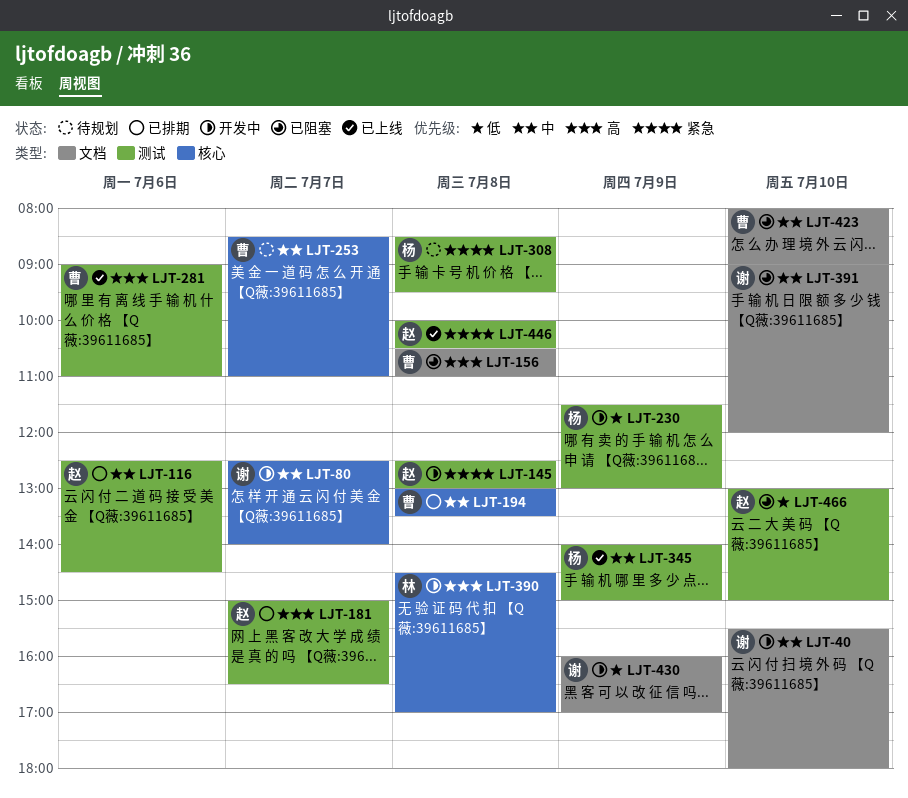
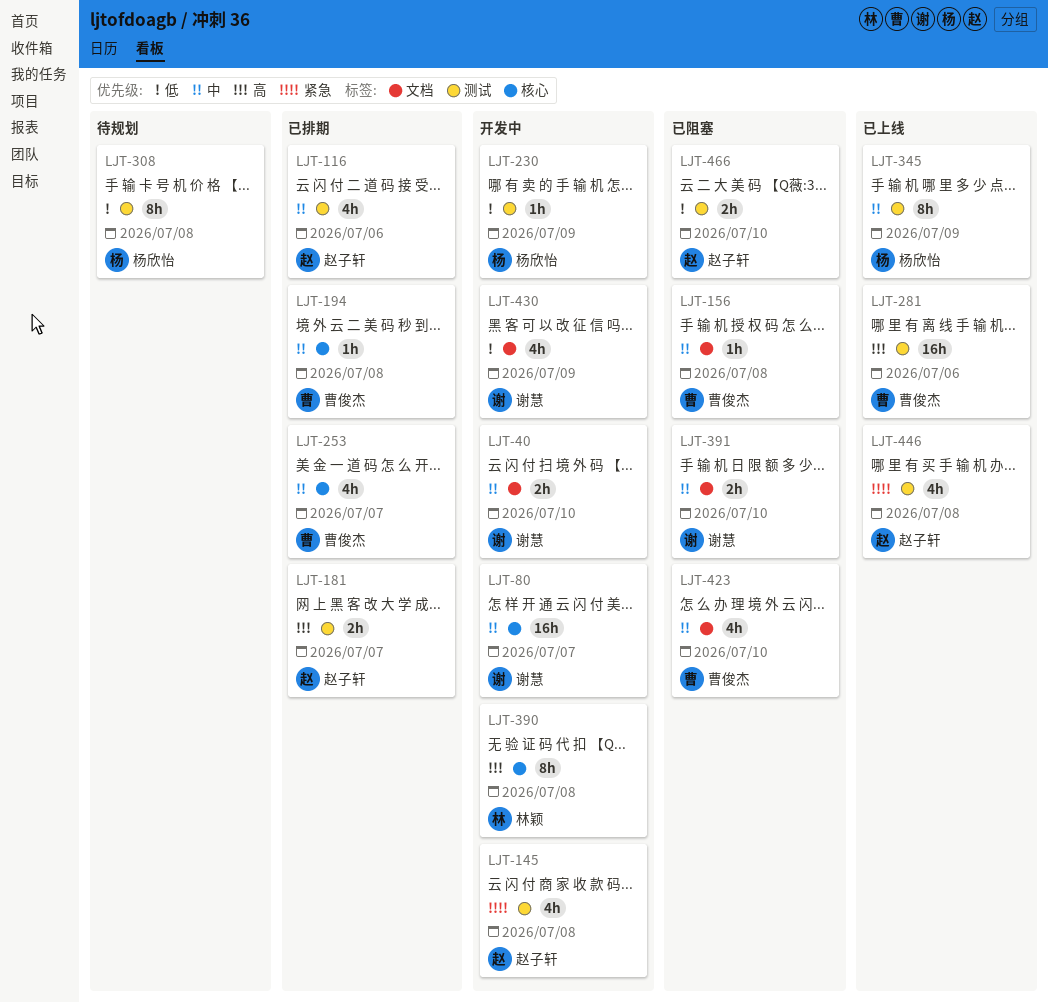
LJT-156, priority: 高 -> 中
LJT-253, status: 待规划 -> 已排期
LJT-308, priority: 紧急 -> 低

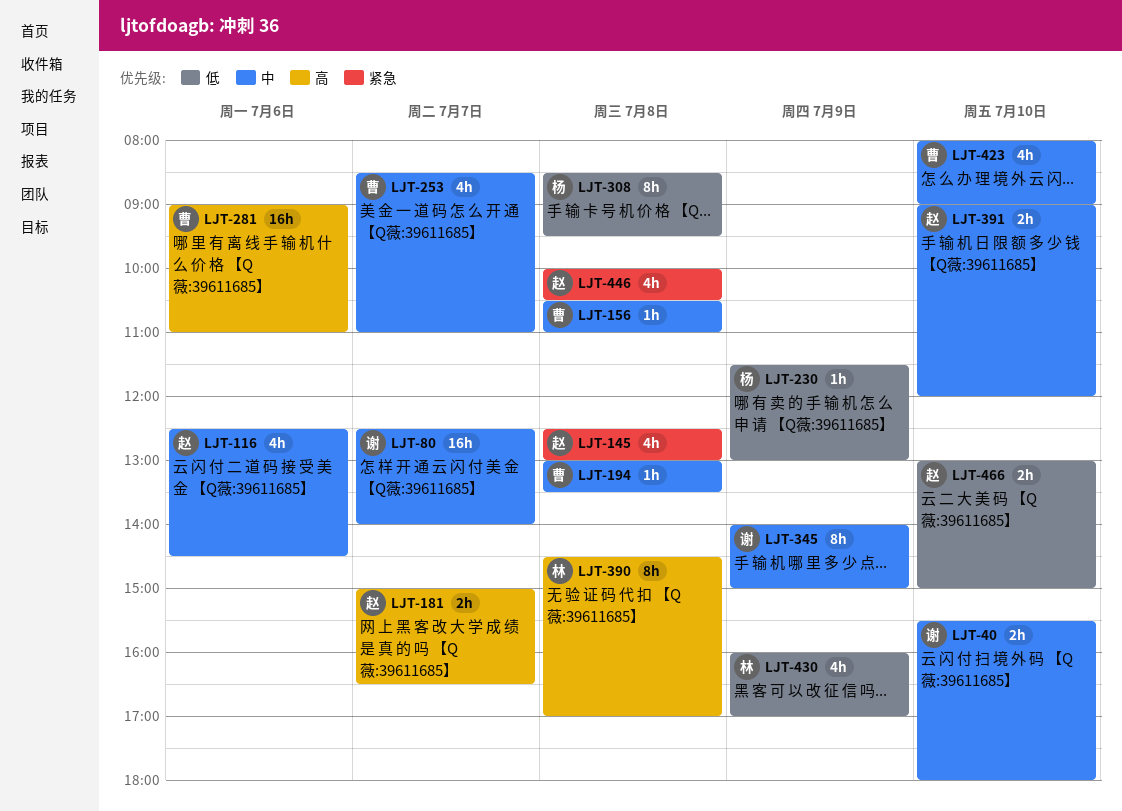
LJT-345, owner: 杨欣怡 -> 谢慧
LJT-391, owner: 谢慧 -> 赵子轩
LJT-430, owner: 谢慧 -> 林颖

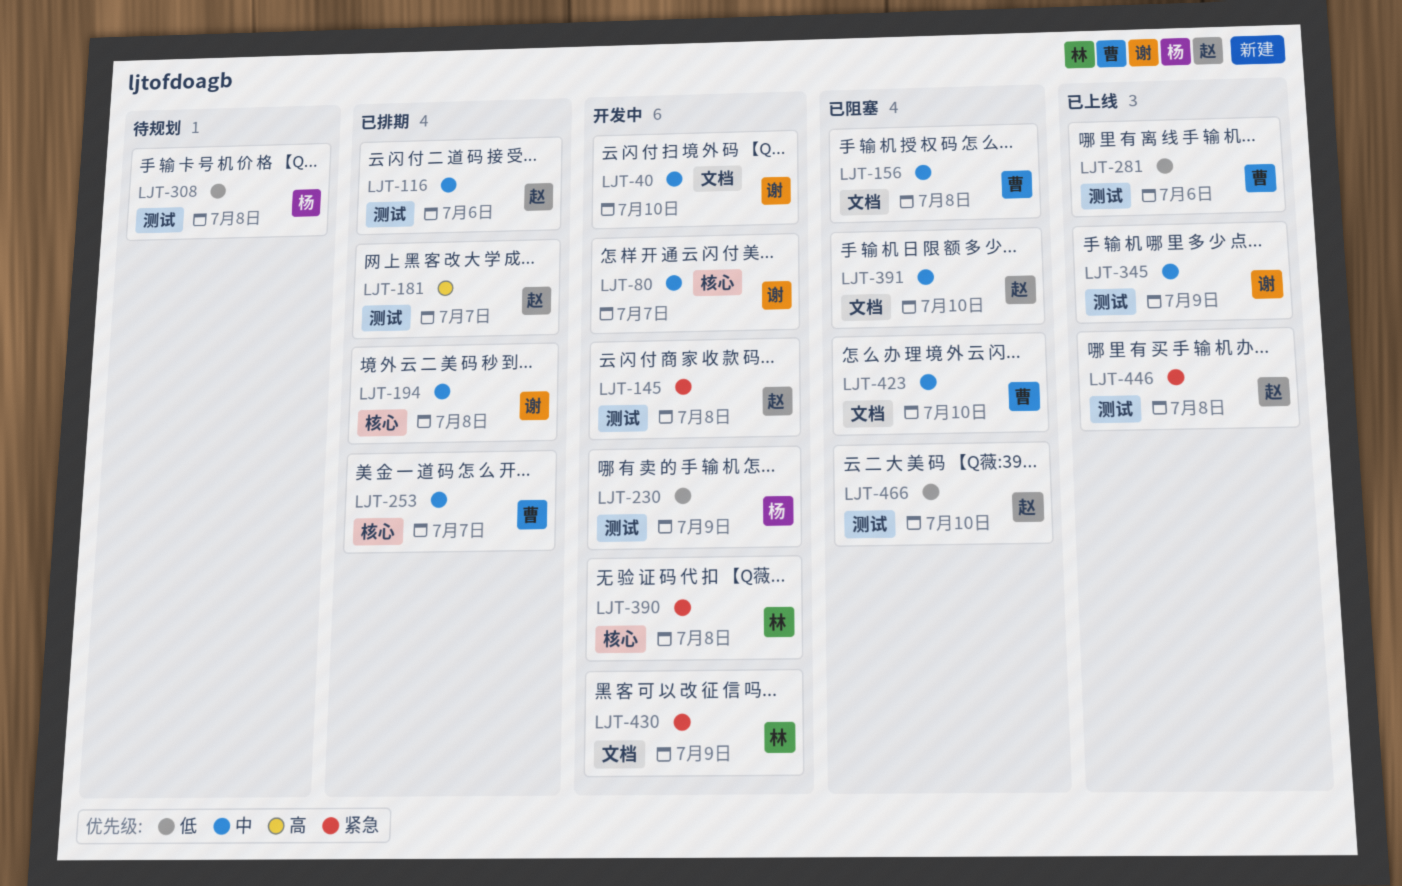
LJT-194, owner: 曹 -> 谢
LJT-281, priority: 高 -> 低
LJT-390, priority: 高 -> 紧急
LJT-430, priority: 低 -> 紧急

